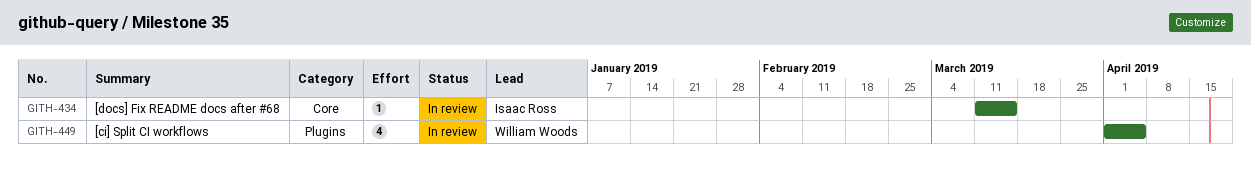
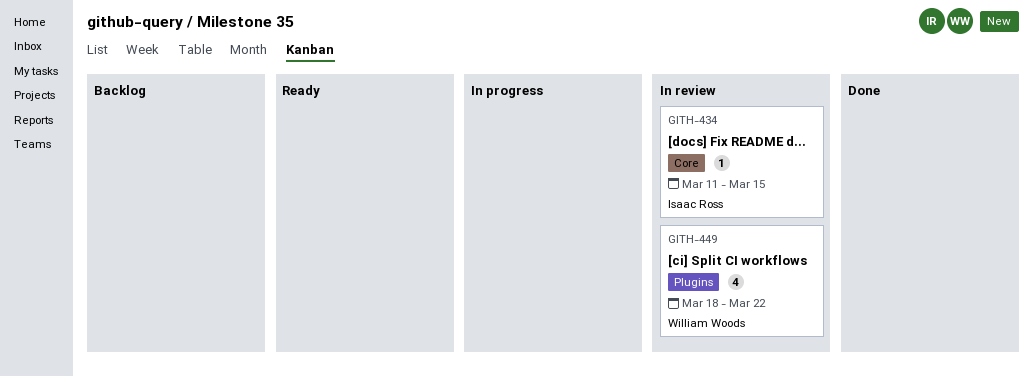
GITH-449, start: Apr 1 -> Mar 18
GITH-449, due: Apr 5 -> Mar 22

